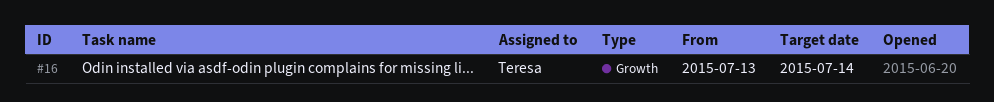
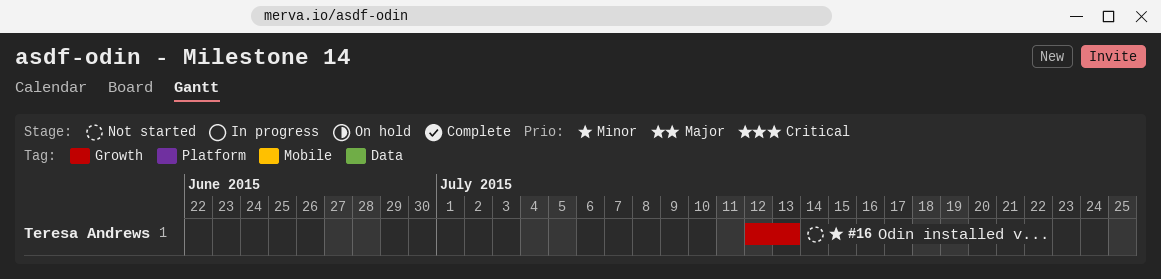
#16, start: Jul 13 -> Jul 12
#16, due: Jul 14 -> Jul 13

